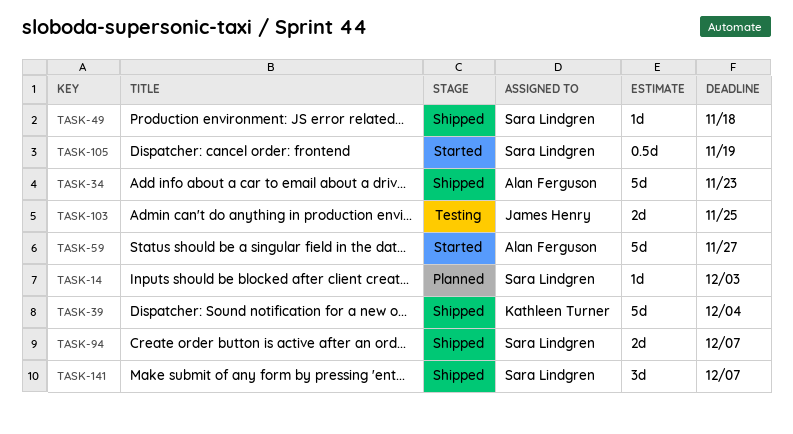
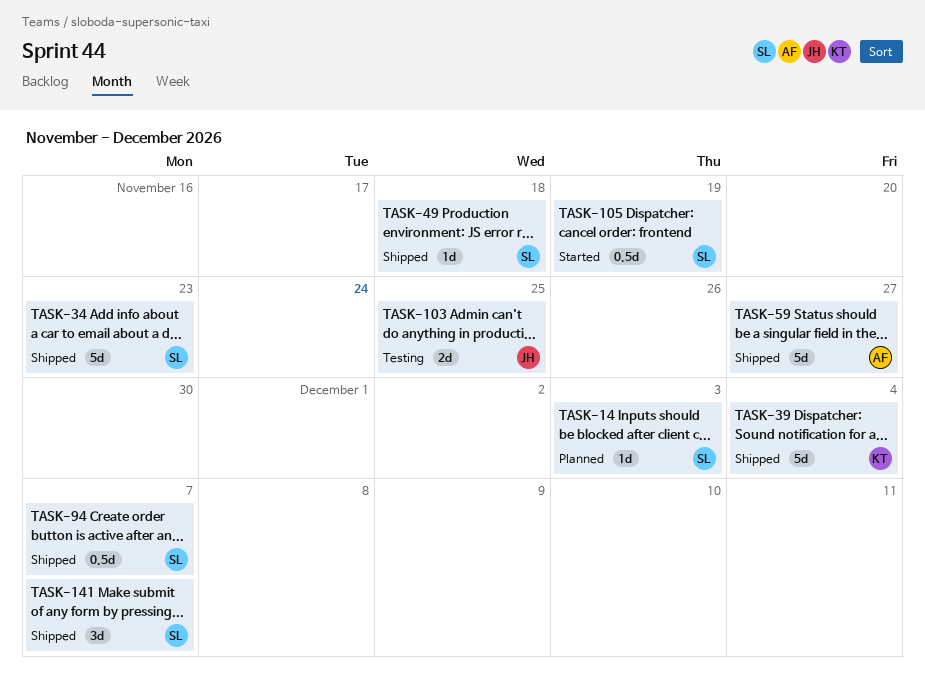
TASK-34, owner: Alan Ferguson -> Sara Lindgren
TASK-59, status: Started -> Shipped
TASK-94, estimate: 2d -> 0.5d

